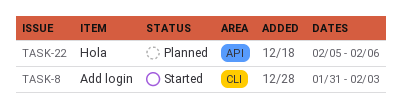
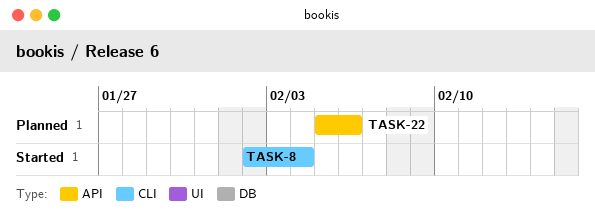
TASK-8, start: Jan 31 -> Feb 2
TASK-8, due: Feb 3 -> Feb 4

